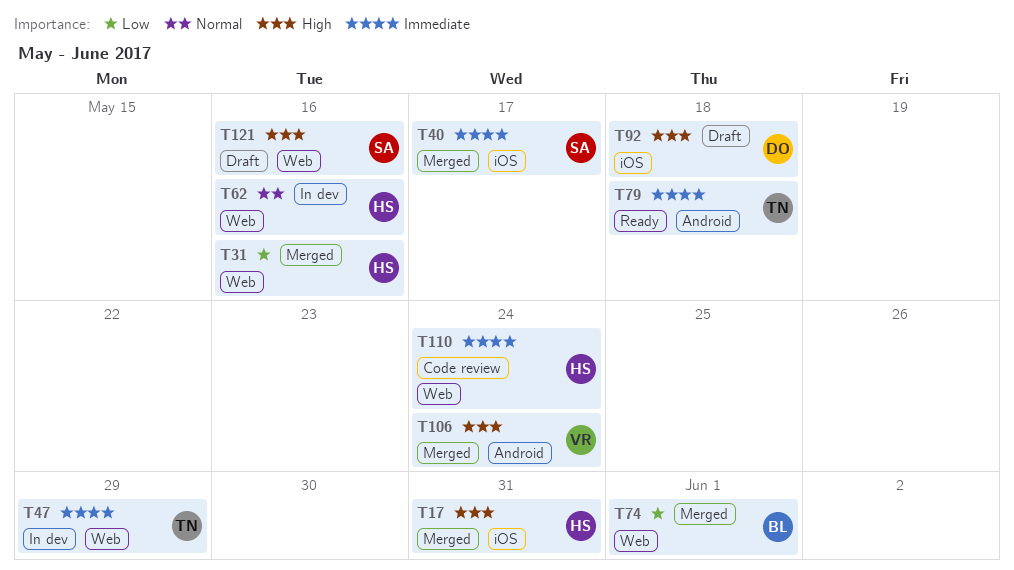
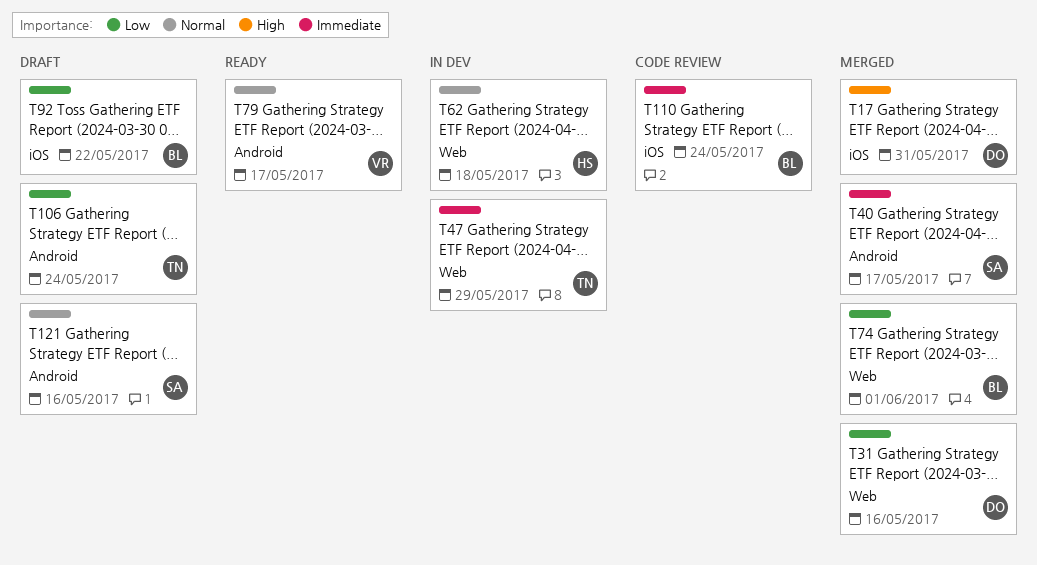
T17, owner: HS -> DO
T31, owner: HS -> DO
T40, label: iOS -> Android
T62, due: May 16 -> May 18
T79, owner: TN -> VR
T79, priority: Immediate -> Normal
T79, due: May 18 -> May 17
T92, owner: DO -> BL
T92, priority: High -> Low
T92, due: May 18 -> May 22
T106, status: Merged -> Draft
T106, owner: VR -> TN
T106, priority: High -> Low
T110, owner: HS -> BL
T110, label: Web -> iOS
T121, priority: High -> Normal
T121, label: Web -> Android

